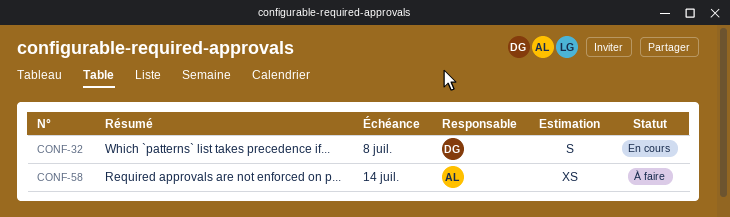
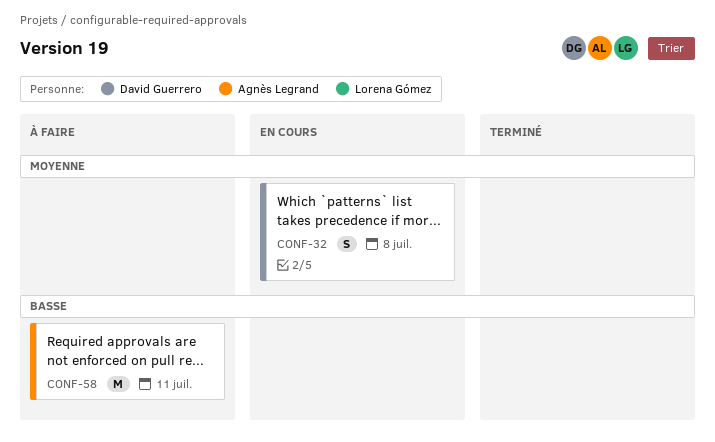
CONF-58, estimate: XS -> M
CONF-58, due: Jul 14 -> Jul 11

